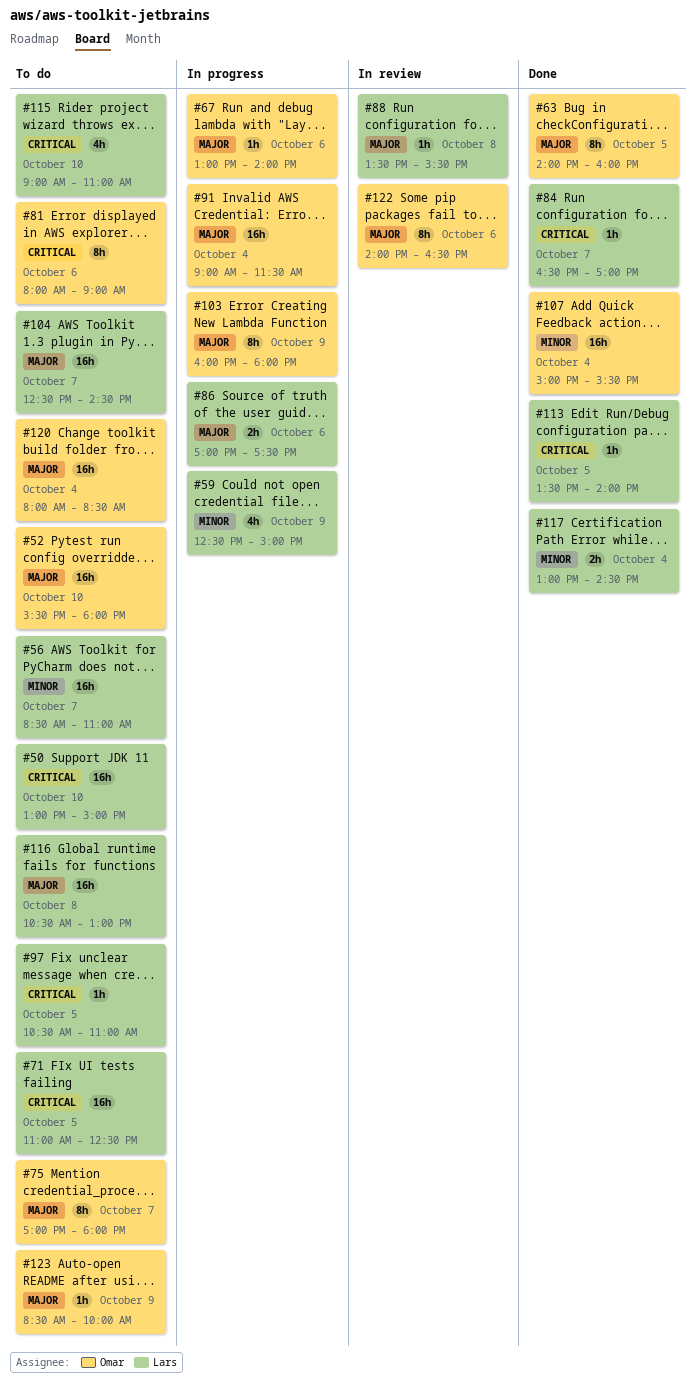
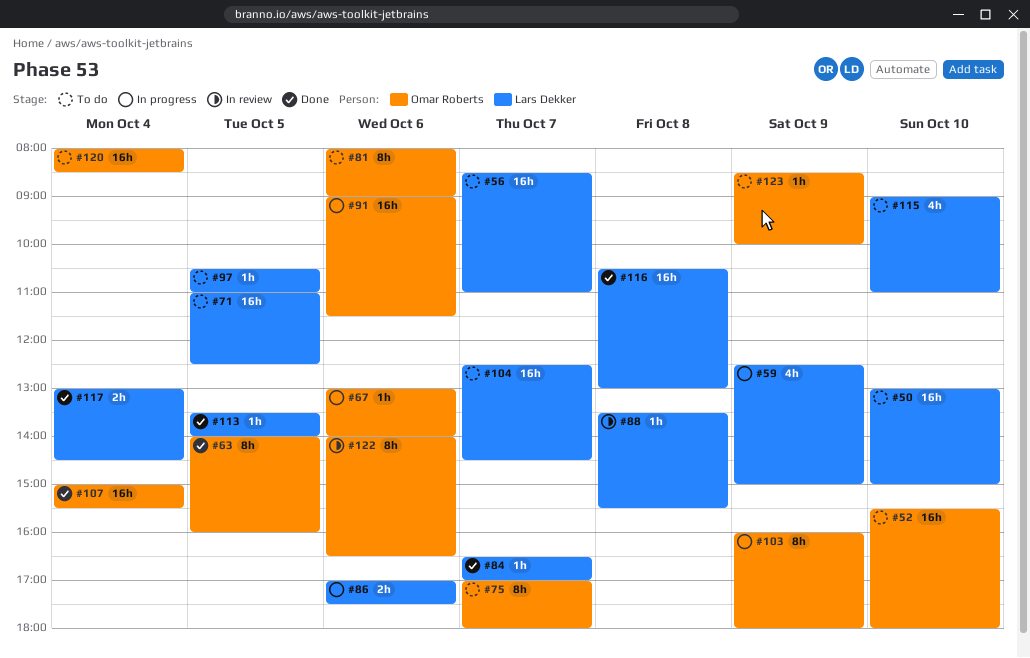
#91, day: Oct 4 -> Oct 6
#116, status: To do -> Done

